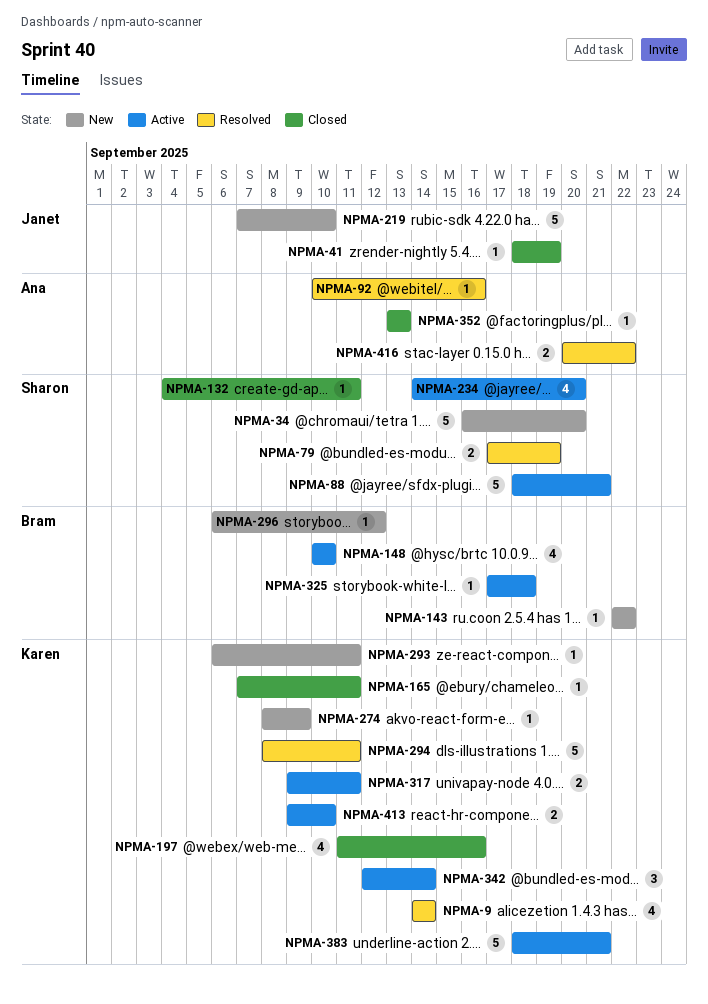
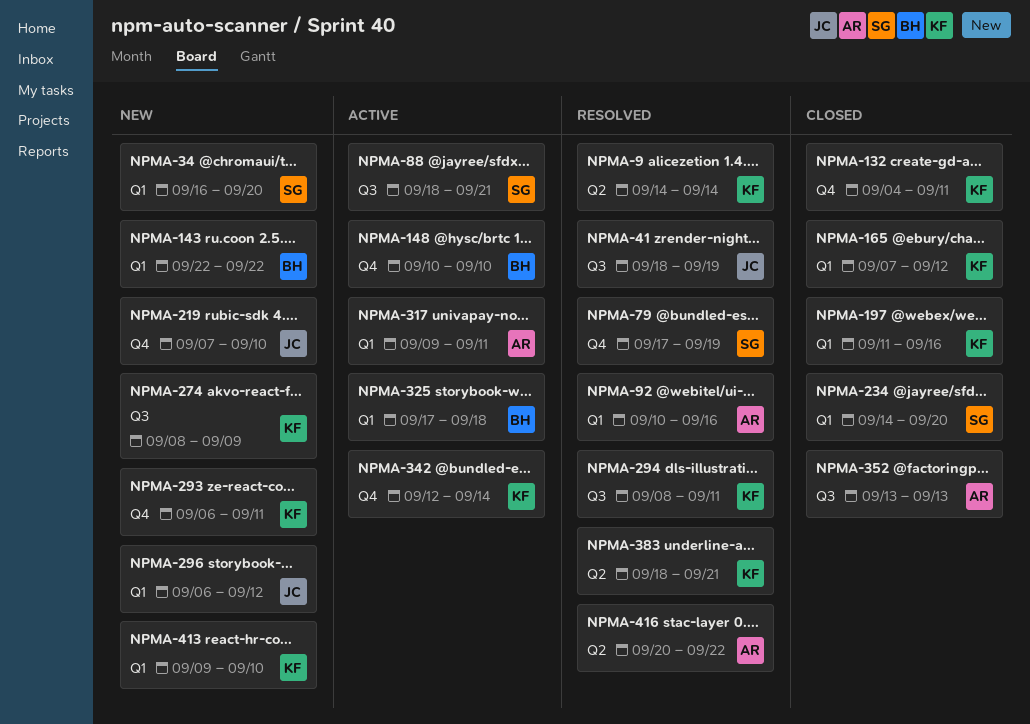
NPMA-41, status: Closed -> Resolved
NPMA-132, owner: Sharon -> Karen
NPMA-165, due: Sep 11 -> Sep 12
NPMA-234, status: Active -> Closed
NPMA-296, owner: Bram -> Janet
NPMA-317, owner: Karen -> Ana
NPMA-383, status: Active -> Resolved
NPMA-413, status: Active -> New

